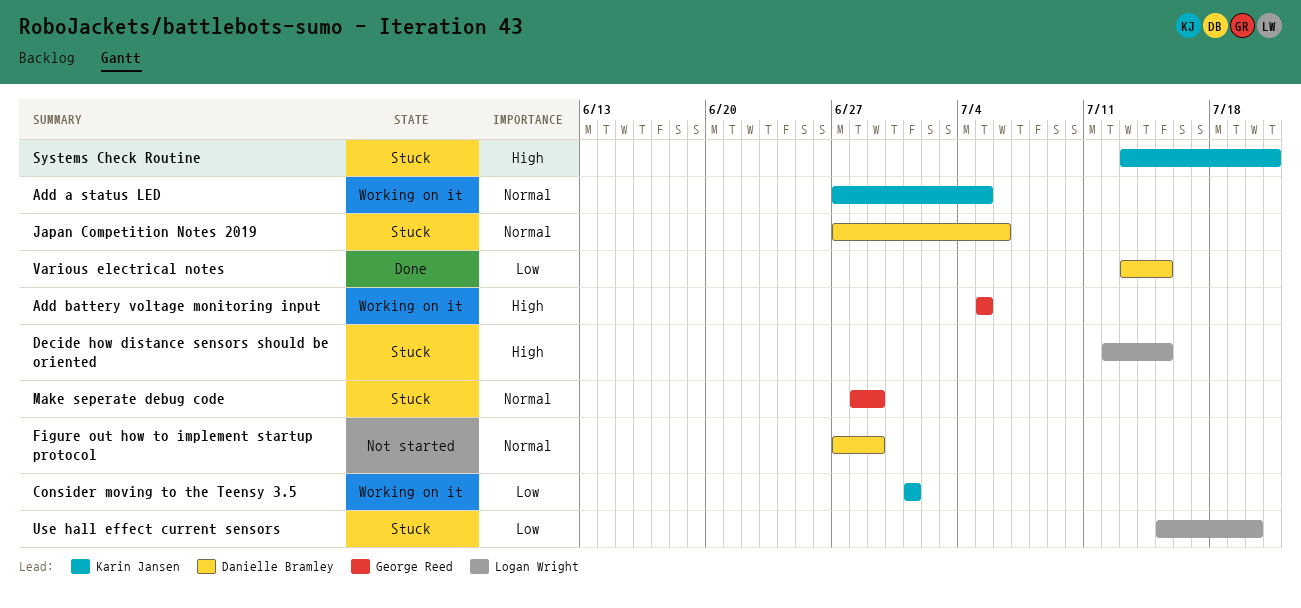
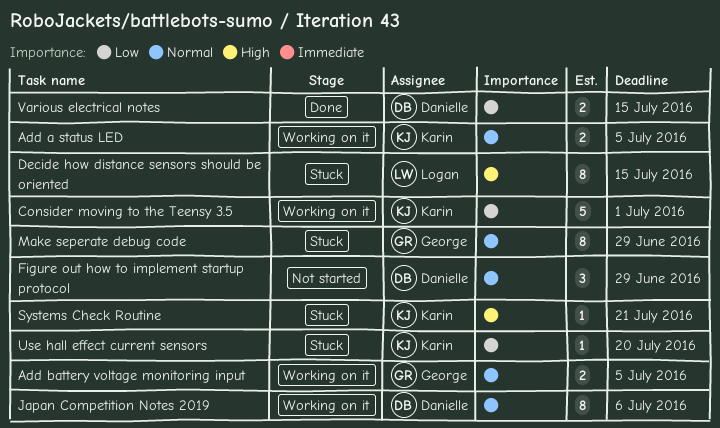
Add battery voltage monitoring input, priority: High -> Normal
Japan Competition Notes 2019, status: Stuck -> Working on it
Use hall effect current sensors, owner: Logan Wright -> Karin Jansen

